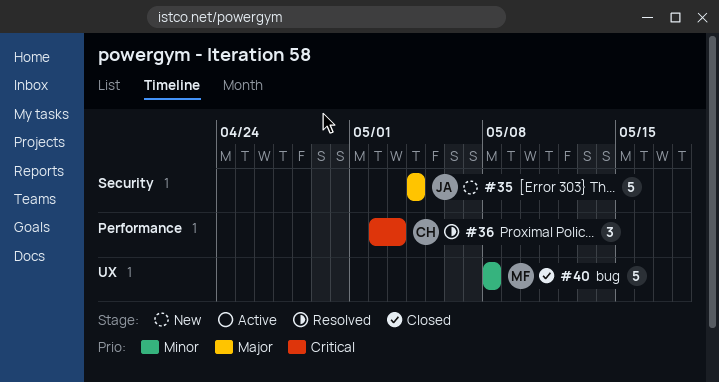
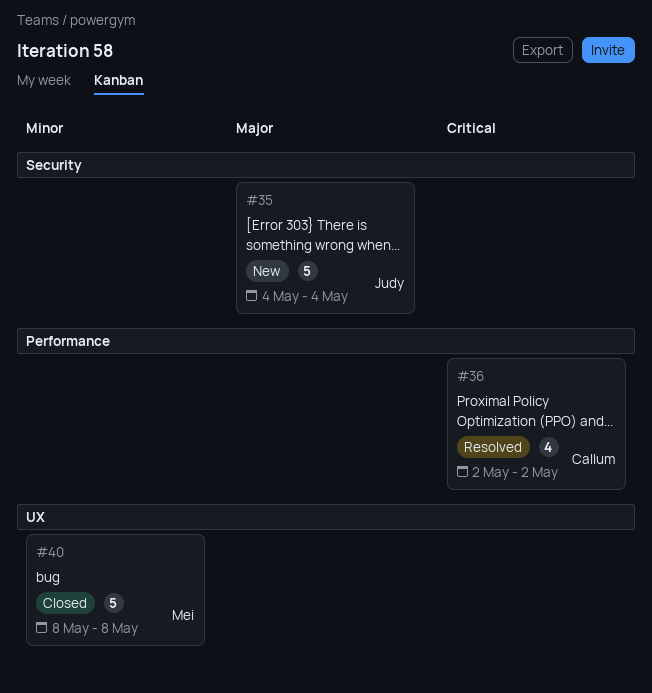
#36, estimate: 3 -> 4
#36, due: May 3 -> May 2

